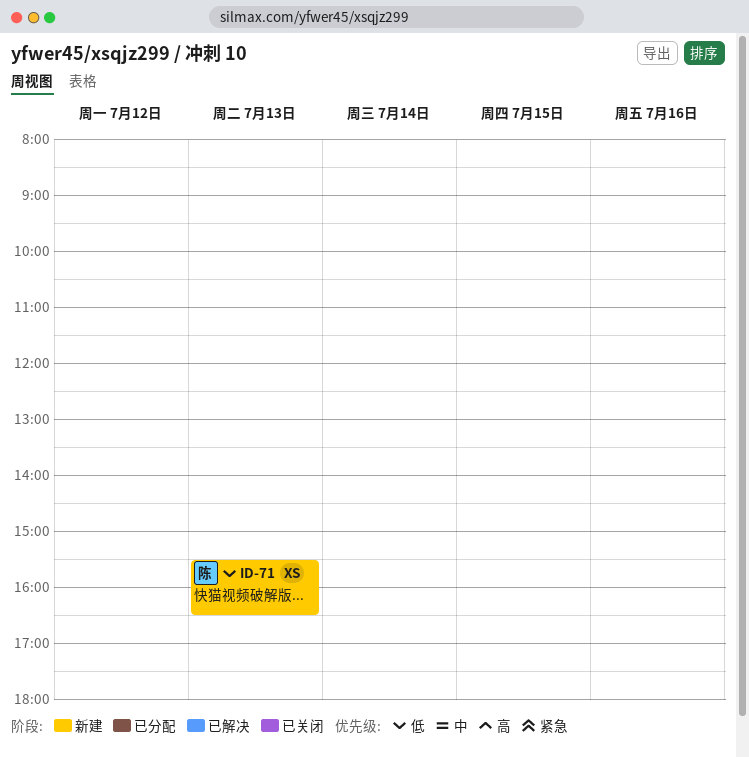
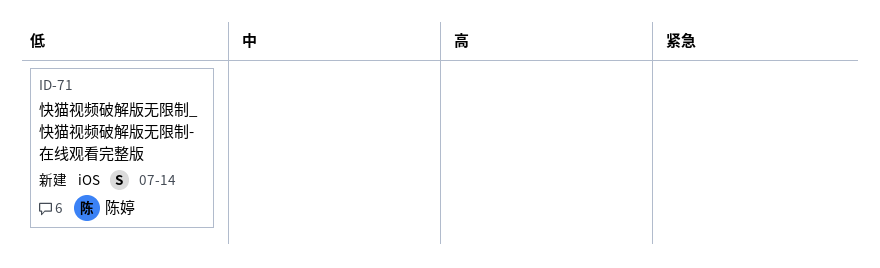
ID-71, estimate: XS -> S
ID-71, day: Jul 13 -> Jul 14

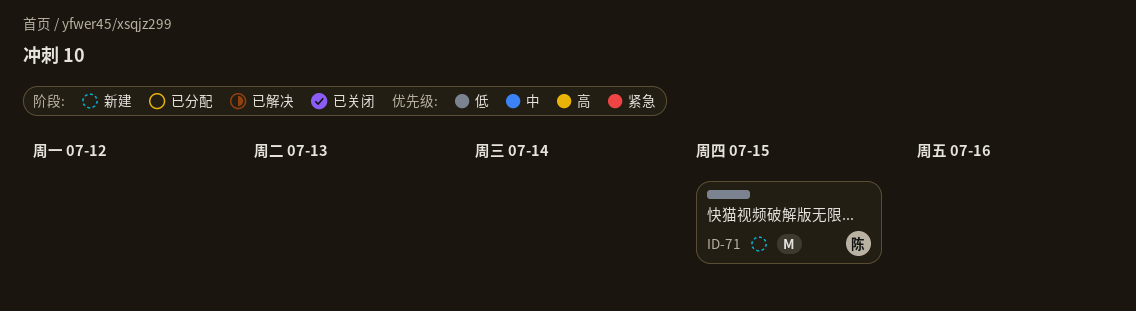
ID-71, estimate: S -> M
ID-71, day: Jul 14 -> Jul 15

